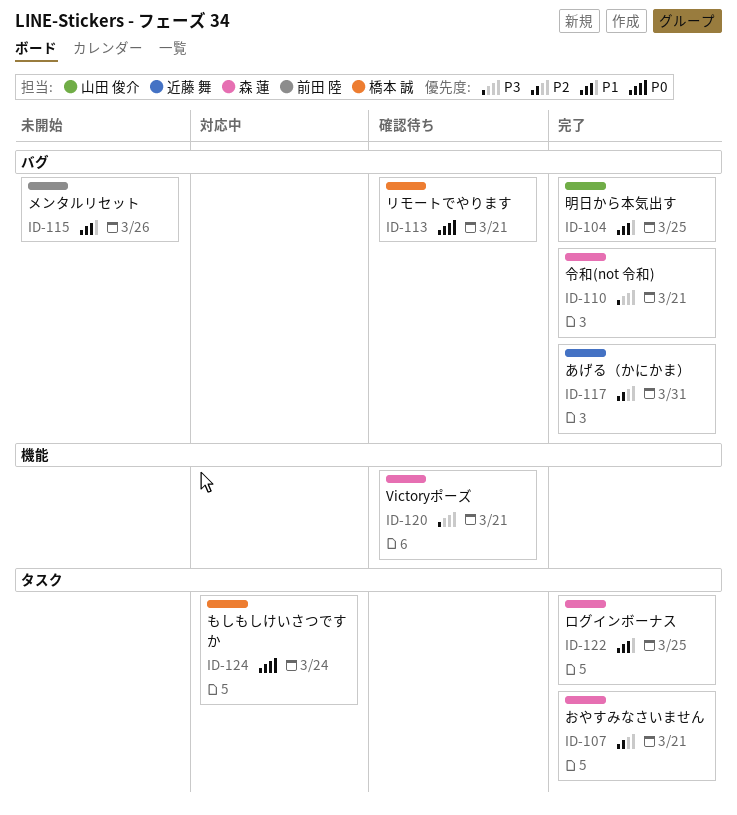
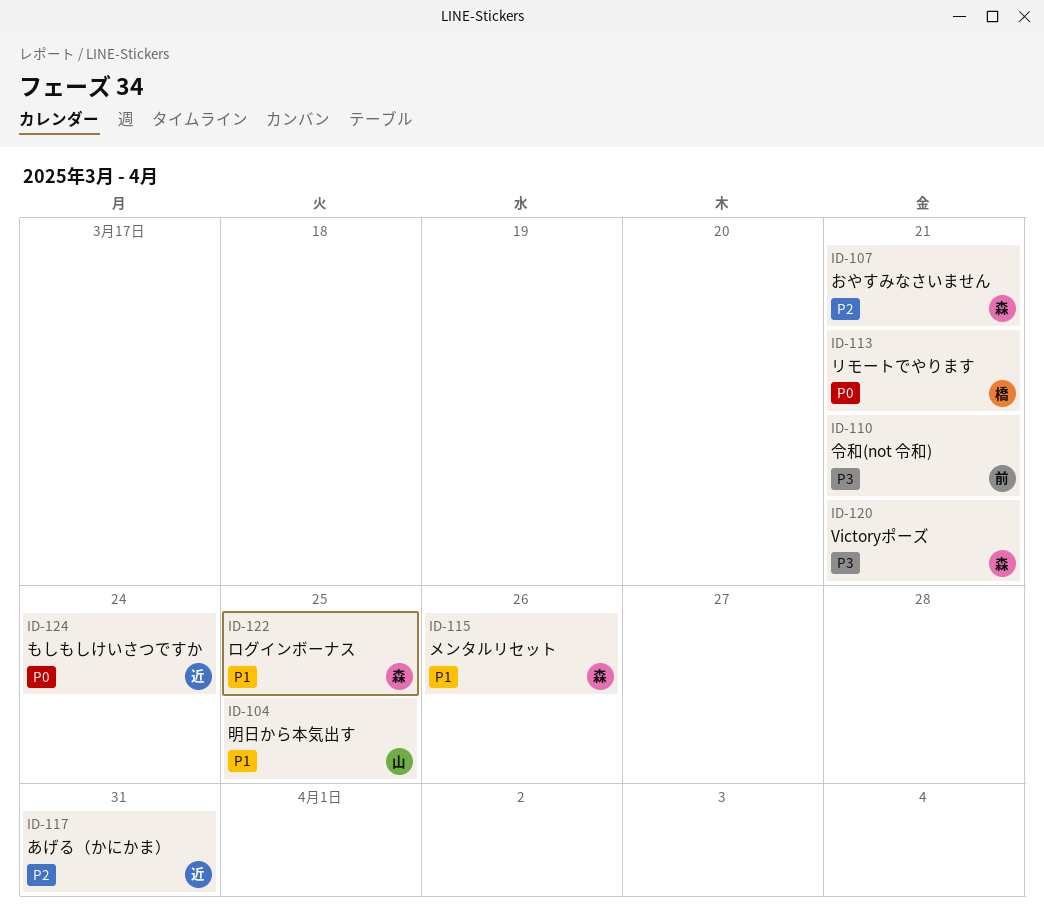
ID-110, owner: 森 蓮 -> 前田 陸
ID-115, owner: 前田 陸 -> 森 蓮
ID-124, owner: 橋本 誠 -> 近藤 舞

